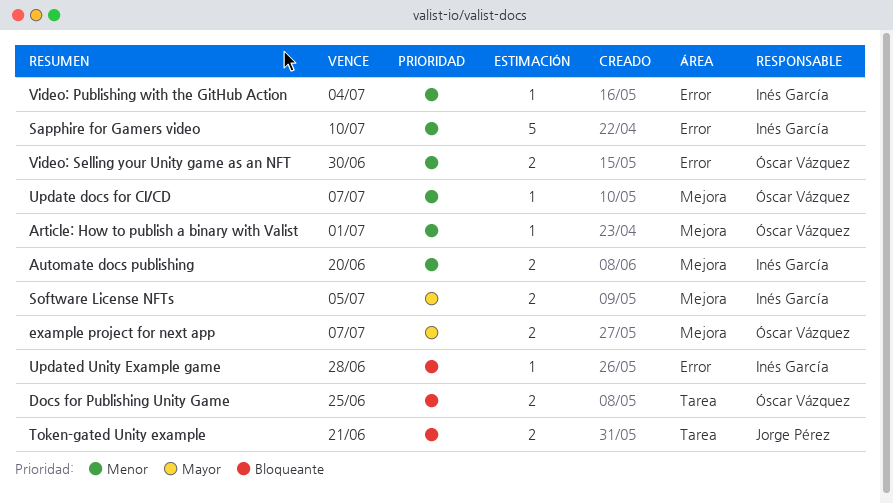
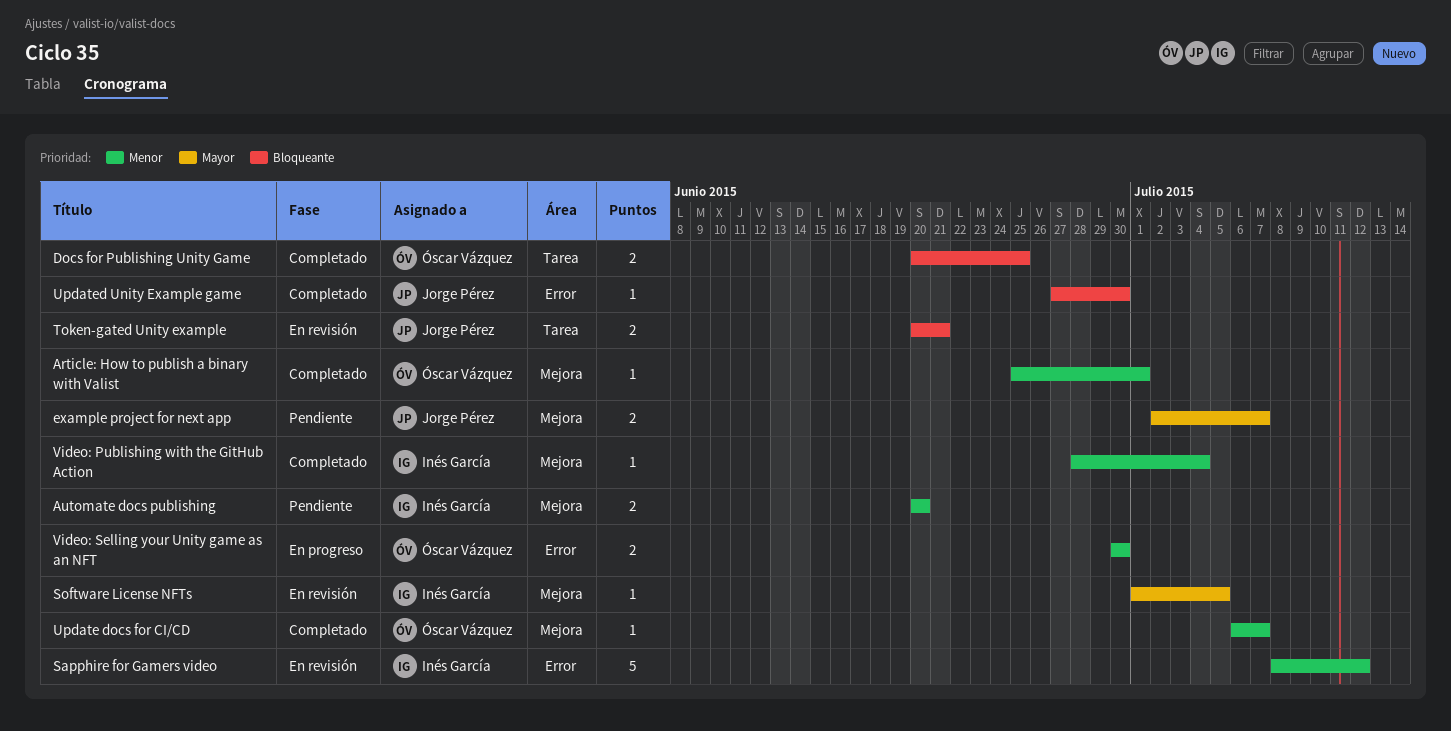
example project for next app, owner: Óscar Vázquez -> Jorge Pérez
Sapphire for Gamers video, due: Jul 10 -> Jul 12
Software License NFTs, estimate: 2 -> 1
Updated Unity Example game, owner: Inés García -> Jorge Pérez
Updated Unity Example game, due: Jun 28 -> Jun 30
Video: Publishing with the GitHub Action, label: Error -> Mejora

